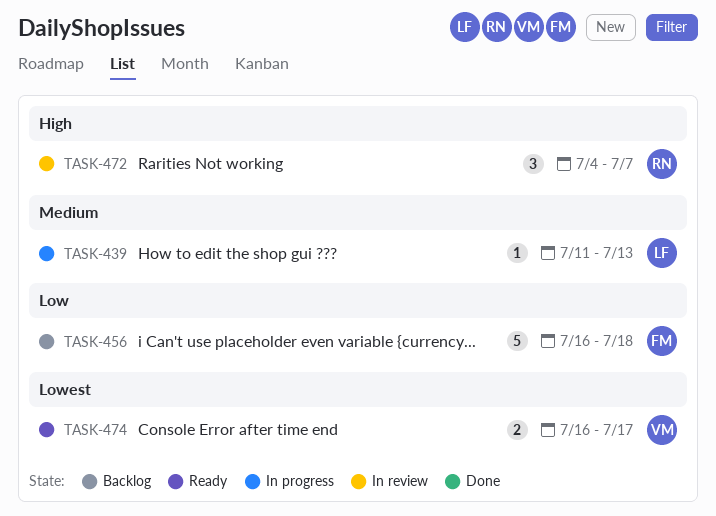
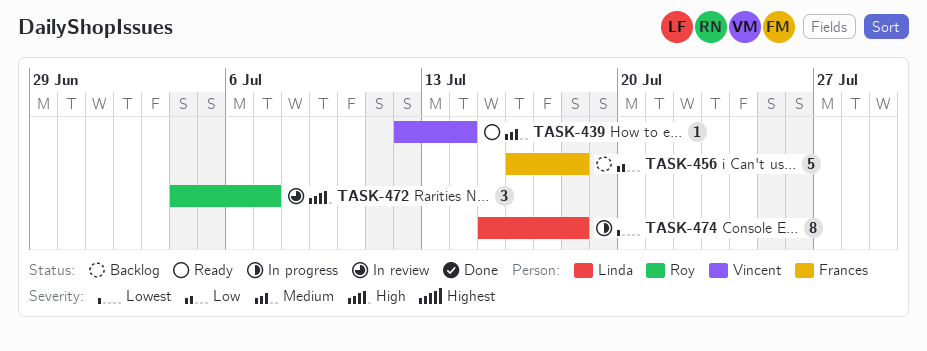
TASK-439, status: In progress -> Ready
TASK-439, owner: Linda -> Vincent
TASK-439, start: Jul 11 -> Jul 12
TASK-439, due: Jul 13 -> Jul 14
TASK-474, status: Ready -> In progress
TASK-474, owner: Vincent -> Linda
TASK-474, estimate: 2 -> 8
TASK-474, start: Jul 16 -> Jul 15
TASK-474, due: Jul 17 -> Jul 18

